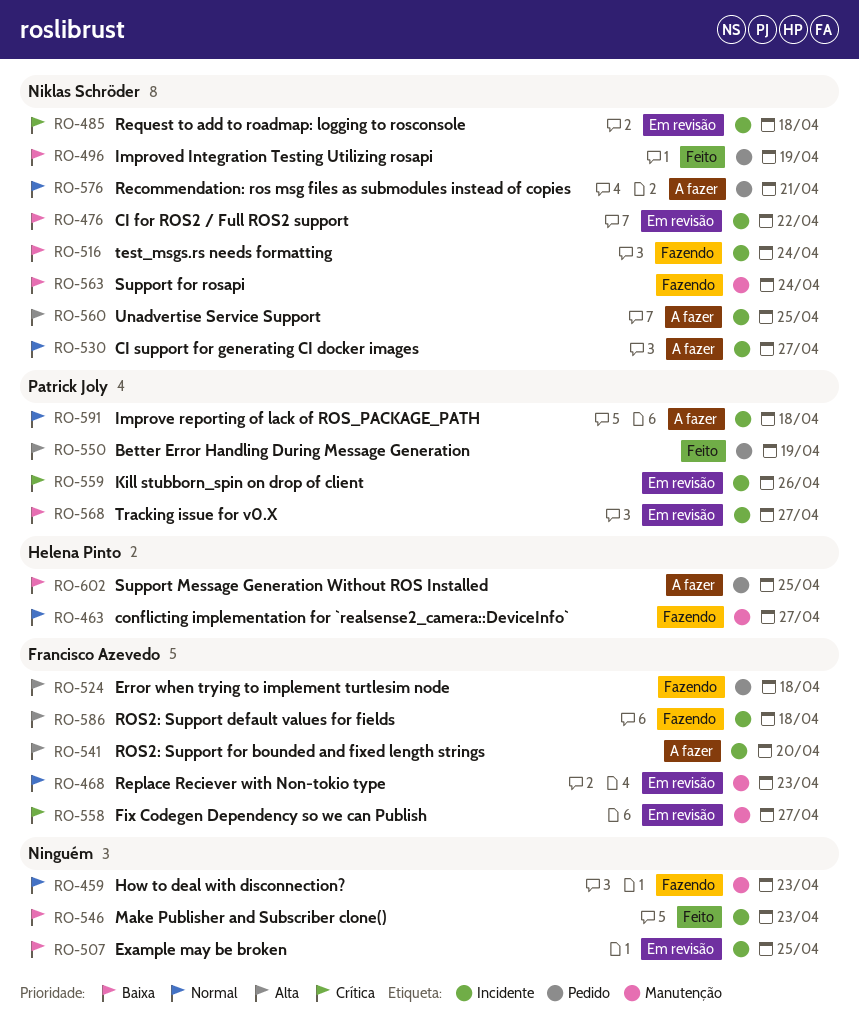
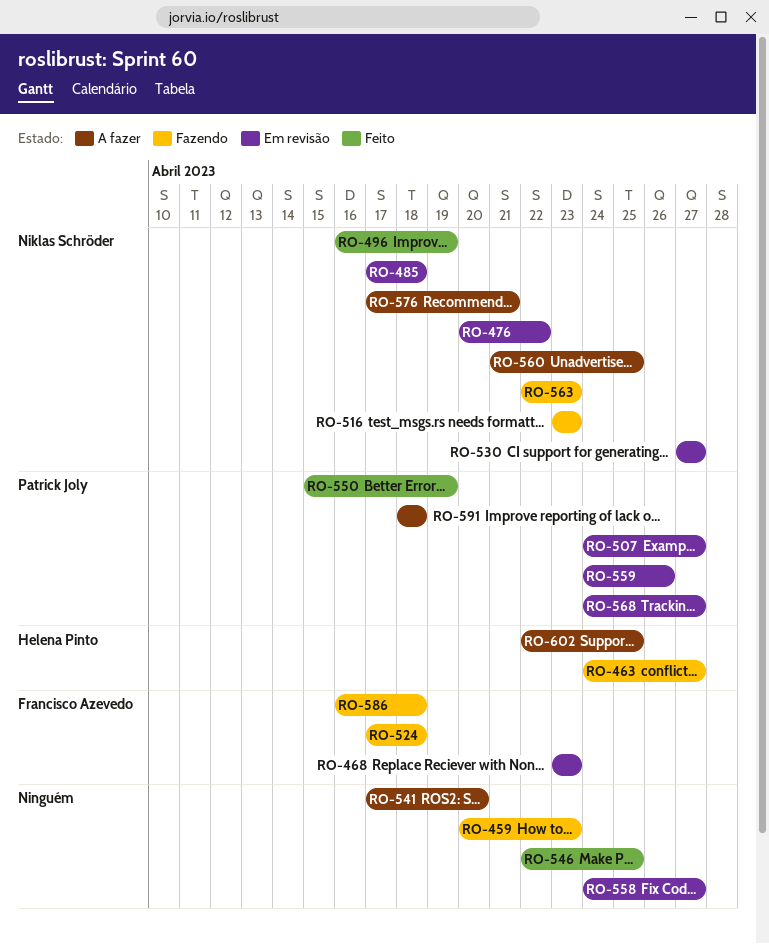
RO-507, owner: none -> Patrick Joly
RO-507, due: Apr 25 -> Apr 27
RO-516, due: Apr 24 -> Apr 23
RO-530, status: A fazer -> Em revisão
RO-541, owner: Francisco Azevedo -> none
RO-546, due: Apr 23 -> Apr 25
RO-558, owner: Francisco Azevedo -> none
RO-563, due: Apr 24 -> Apr 23

